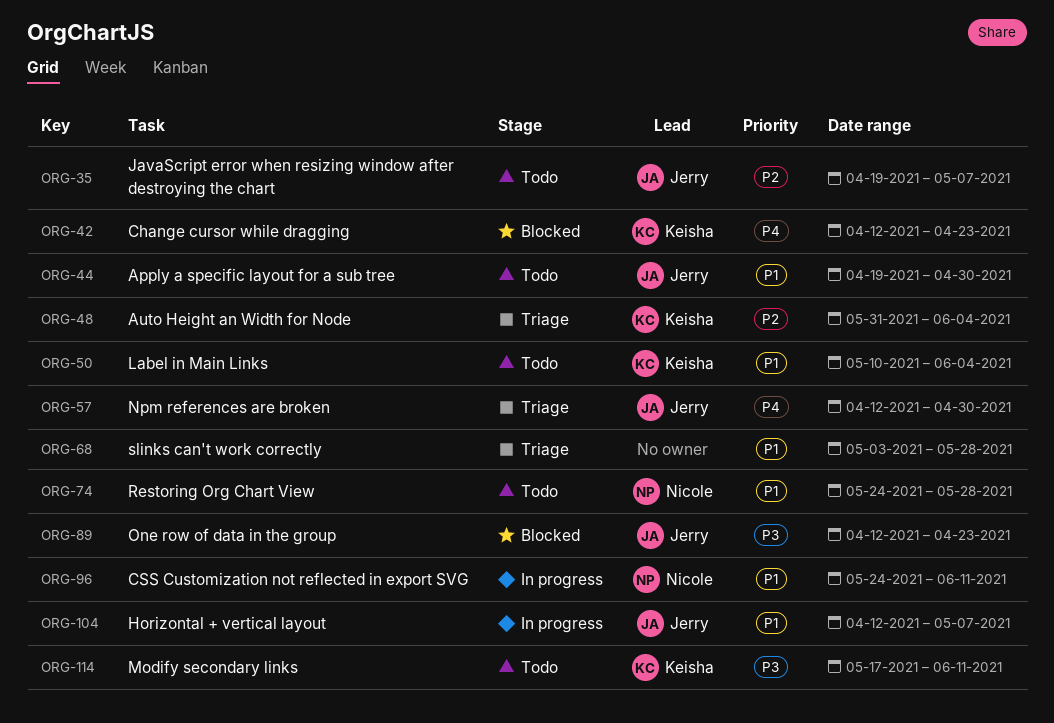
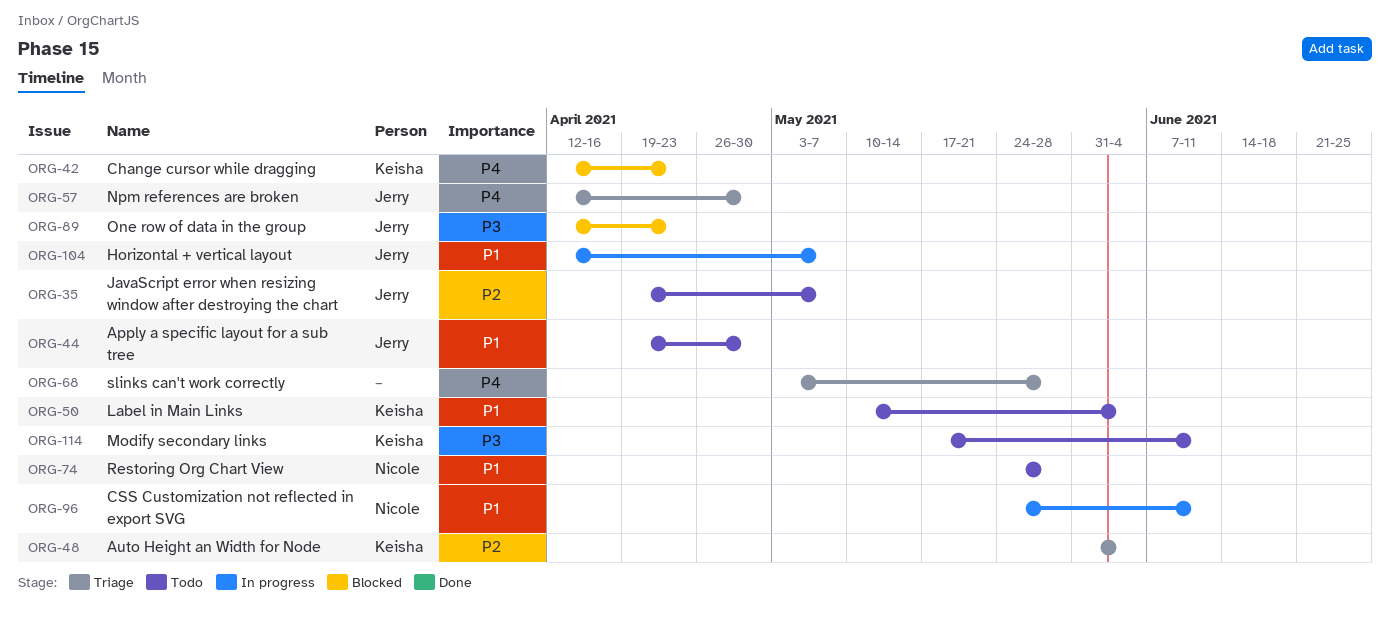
ORG-68, priority: P1 -> P4

